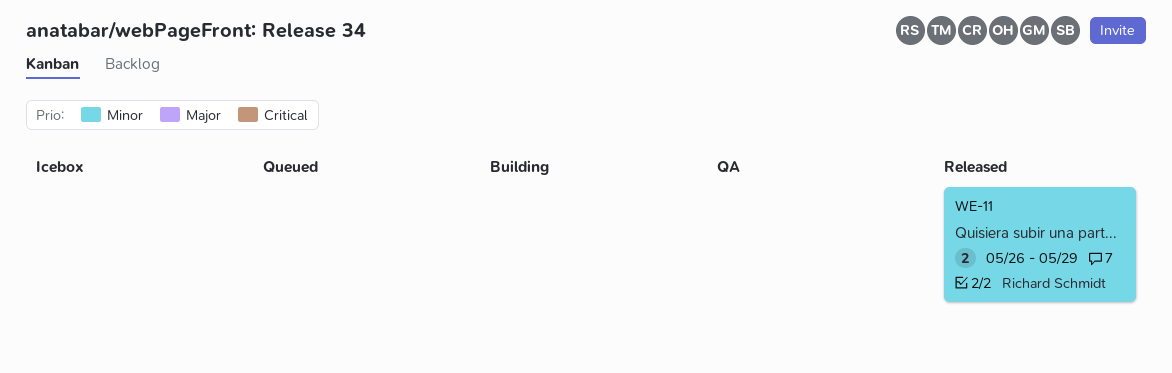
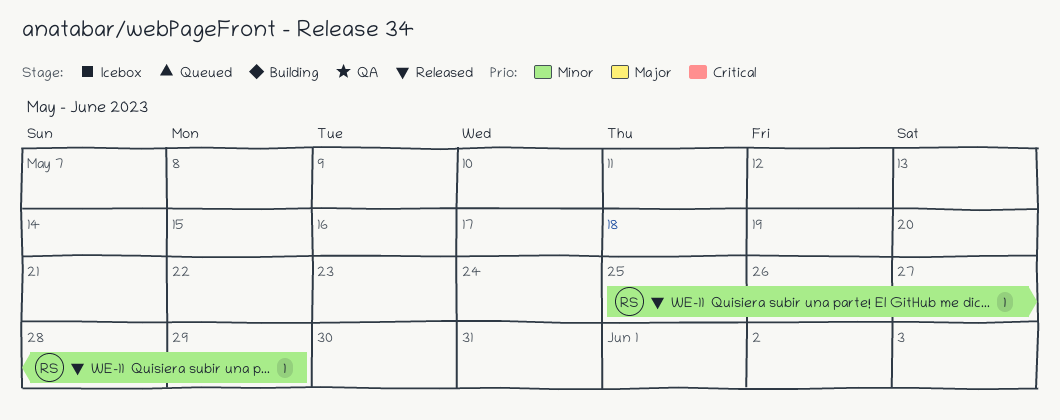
WE-11, estimate: 2 -> 1
WE-11, start: May 26 -> May 25

